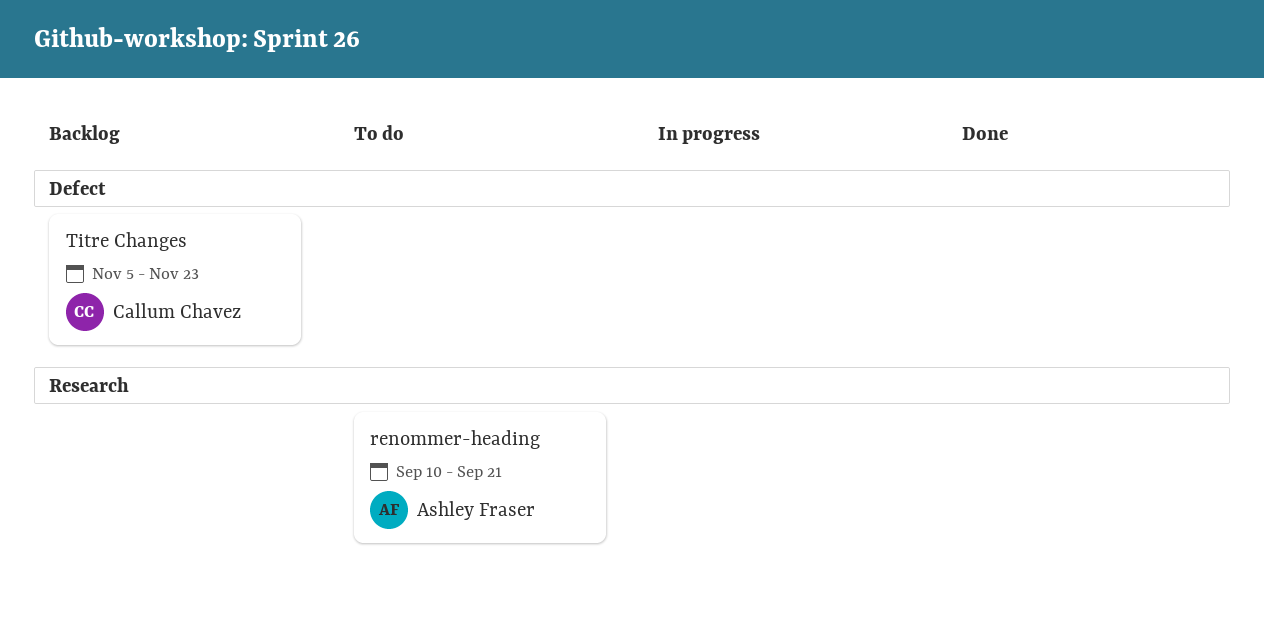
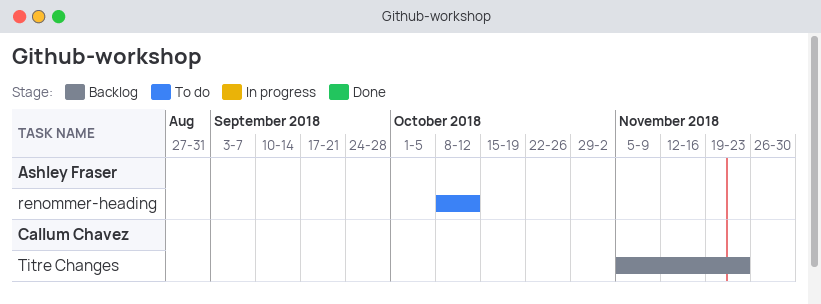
renommer-heading, start: Sep 10 -> Oct 8
renommer-heading, due: Sep 21 -> Oct 12

